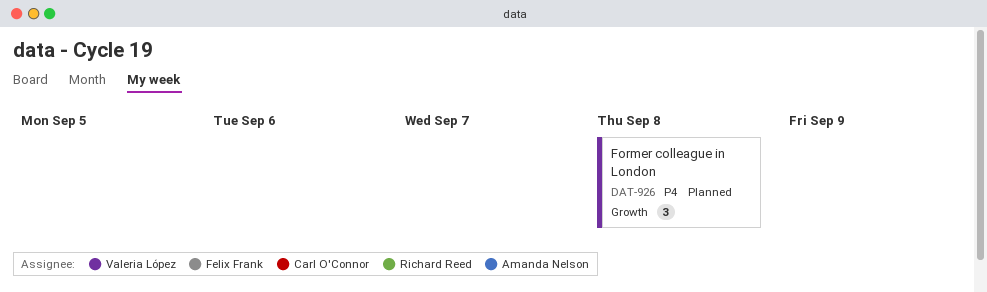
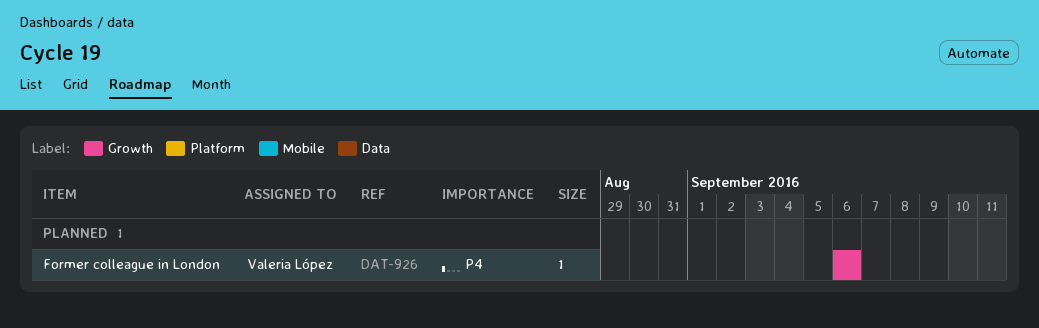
DAT-926, estimate: 3 -> 1
DAT-926, due: Sep 8 -> Sep 6

